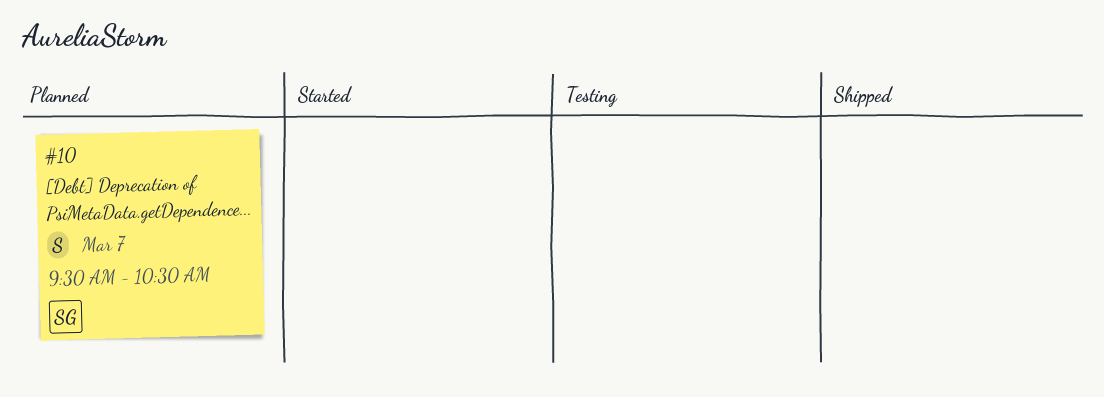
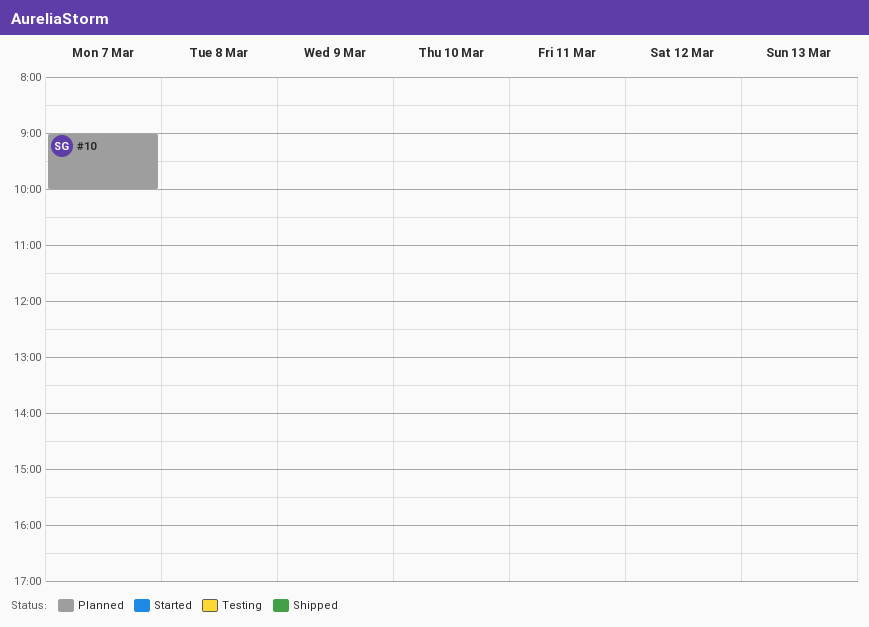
#10, begins: 09:30 -> 09:00
#10, ends: 10:30 -> 10:00

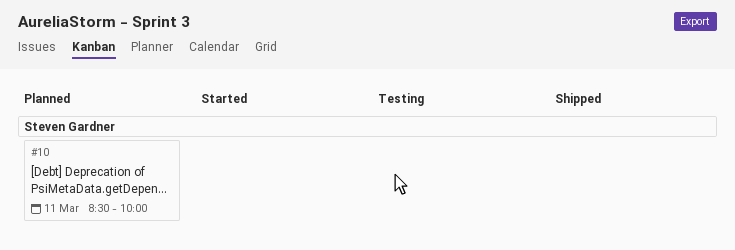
#10, day: Mar 7 -> Mar 11
#10, begins: 09:00 -> 08:30

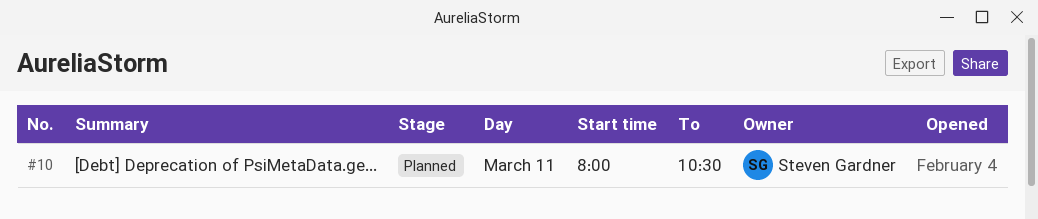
#10, begins: 08:30 -> 08:00
#10, ends: 10:00 -> 10:30

